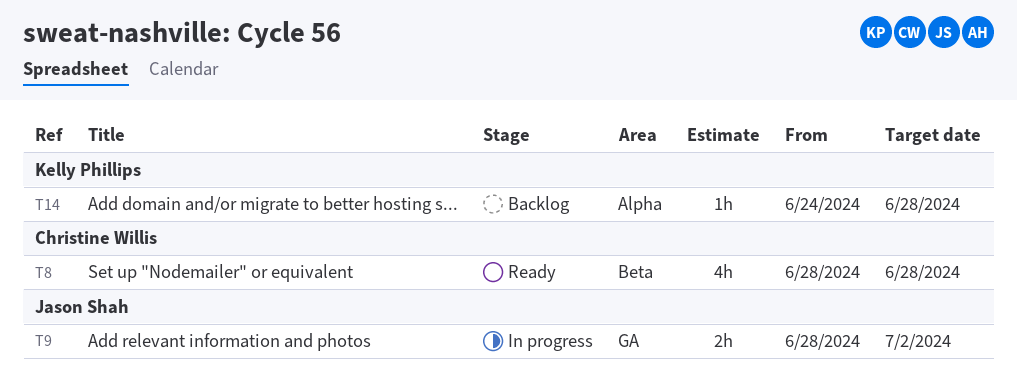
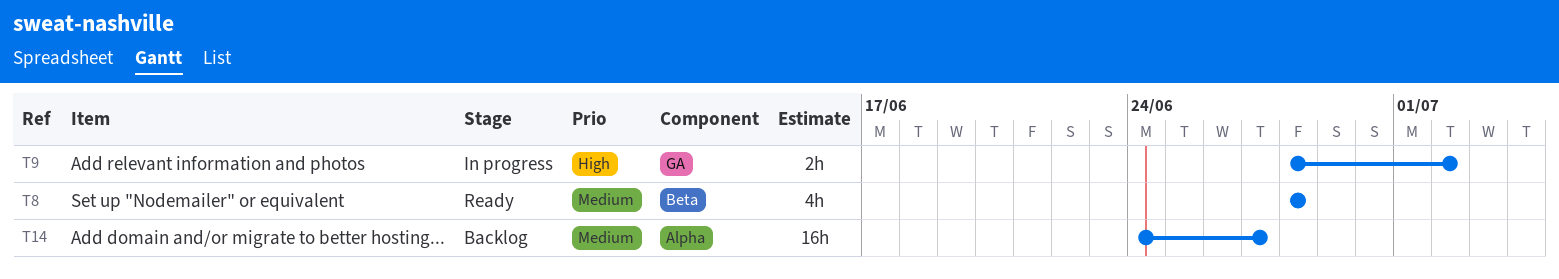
T14, estimate: 1h -> 16h
T14, due: Jun 28 -> Jun 27

